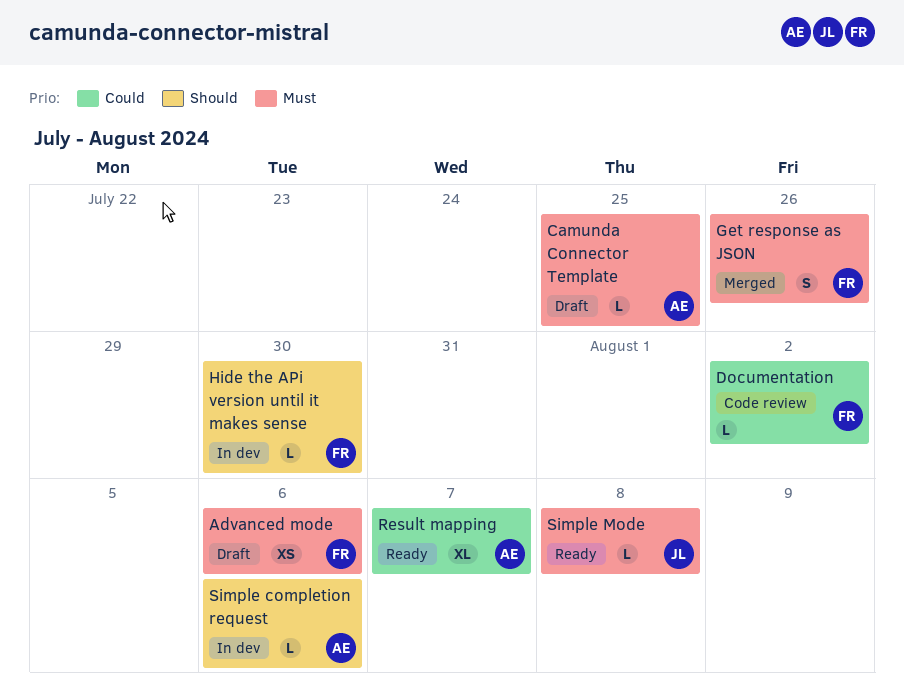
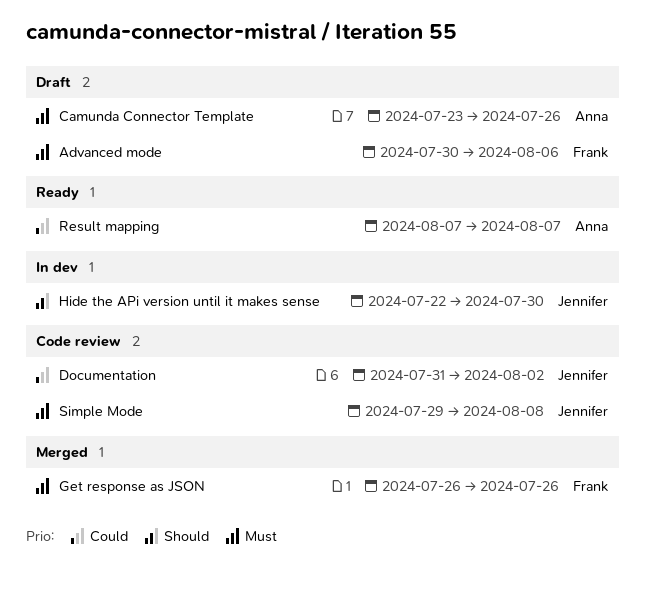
Camunda Connector Template, due: Jul 25 -> Jul 26
Documentation, owner: Frank -> Jennifer
Hide the APi version until it makes sense, owner: Frank -> Jennifer
Simple completion request: present -> none
Simple Mode, status: Ready -> Code review

